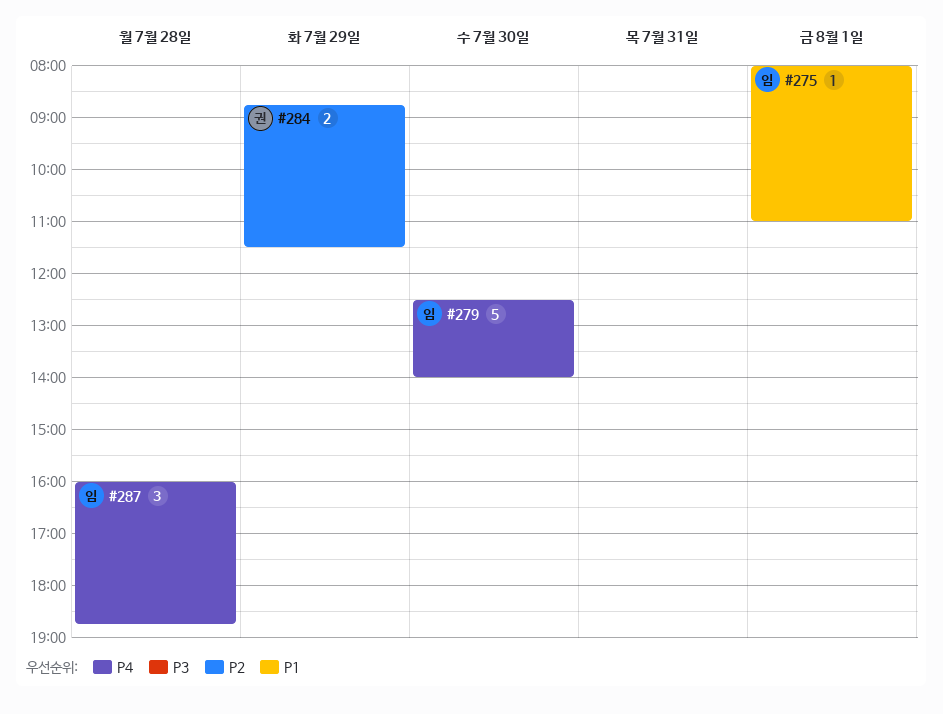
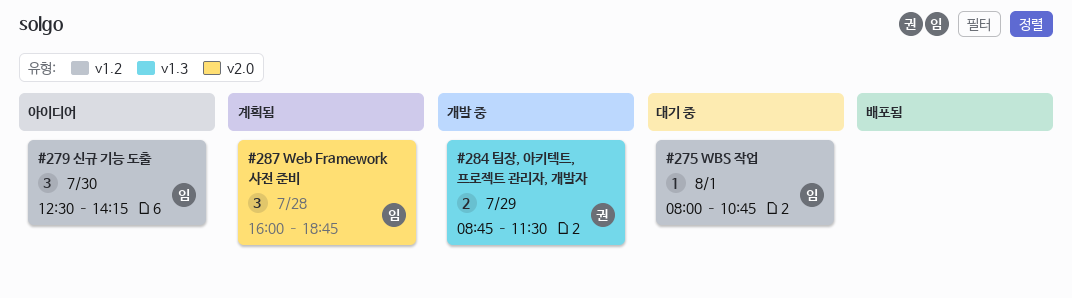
#275, ends: 11:00 -> 10:45
#279, estimate: 5 -> 3
#279, ends: 14:00 -> 14:15

